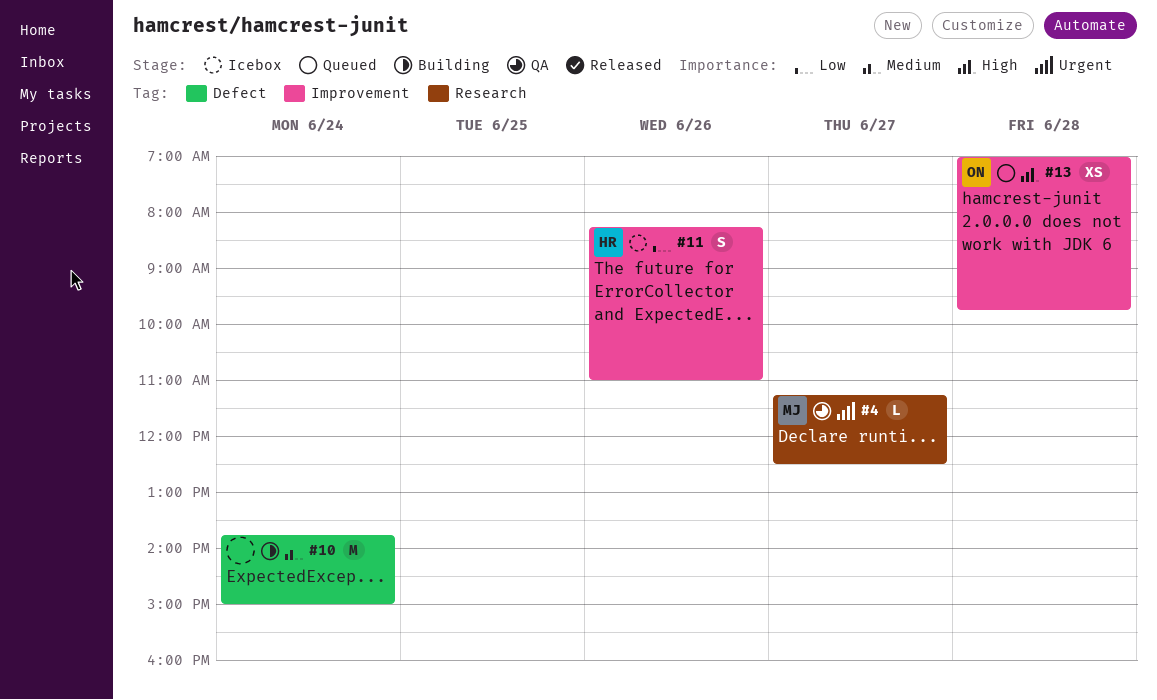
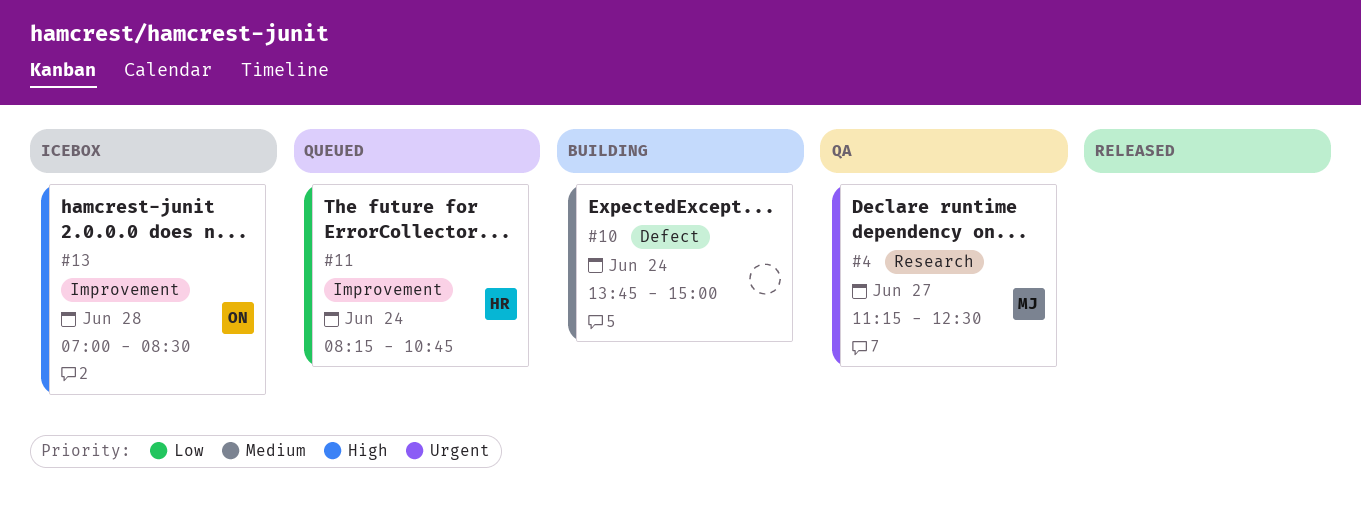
#11, status: Icebox -> Queued
#11, day: Jun 26 -> Jun 24
#11, ends: 11:00 -> 10:45
#13, status: Queued -> Icebox
#13, ends: 09:45 -> 08:30

